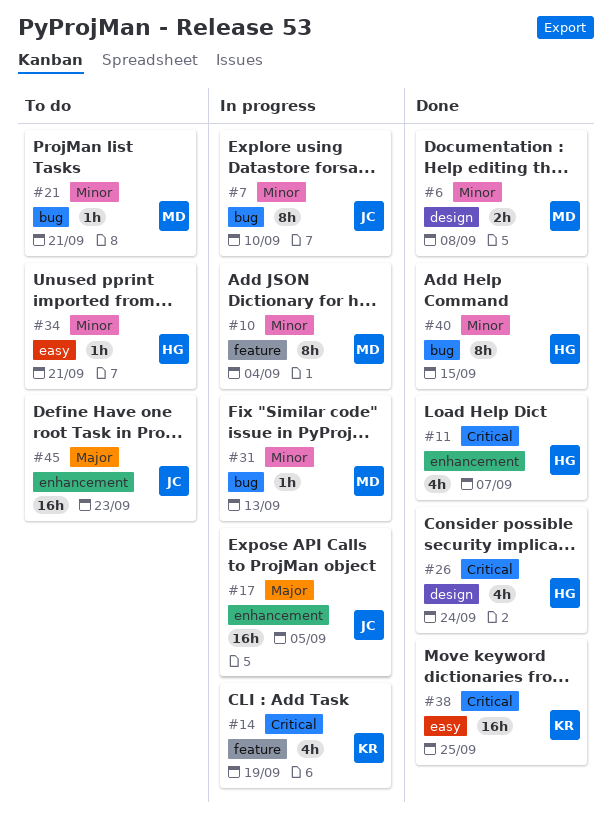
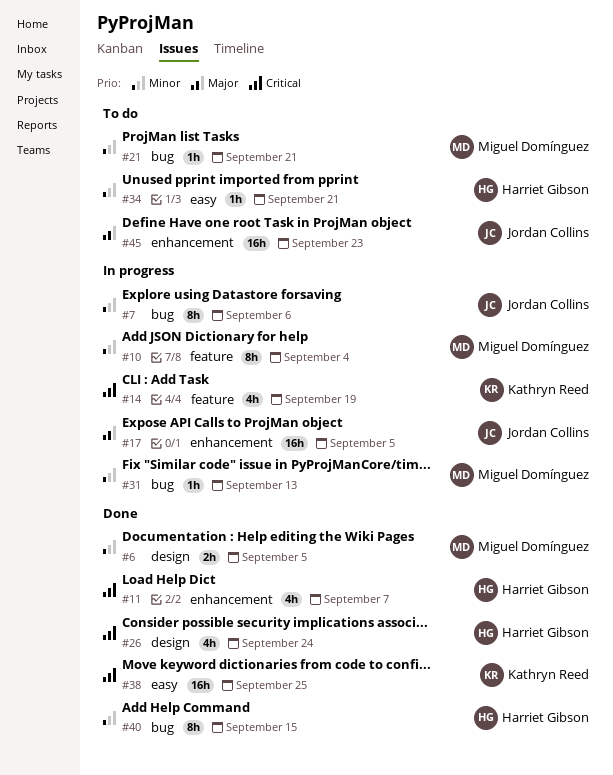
#6, due: Sep 8 -> Sep 5
#7, due: Sep 10 -> Sep 6

